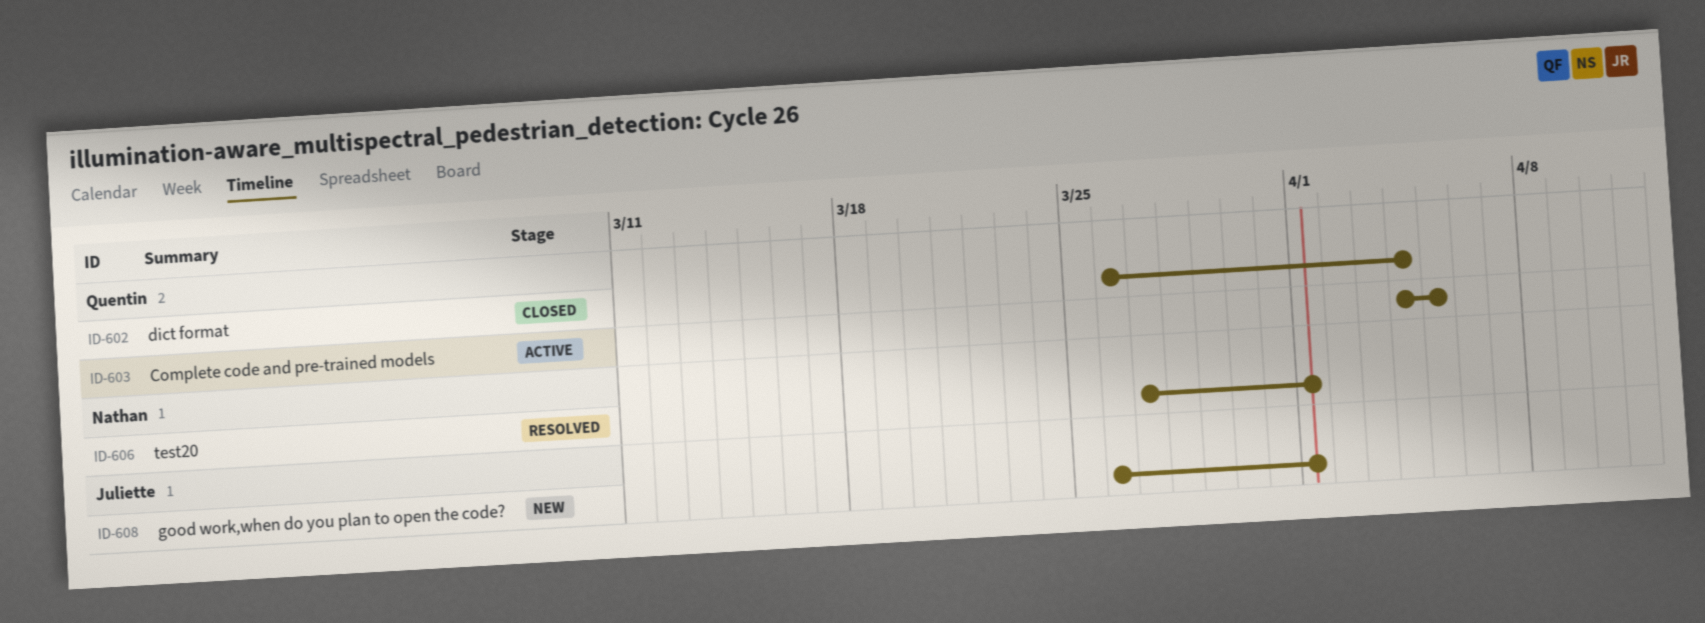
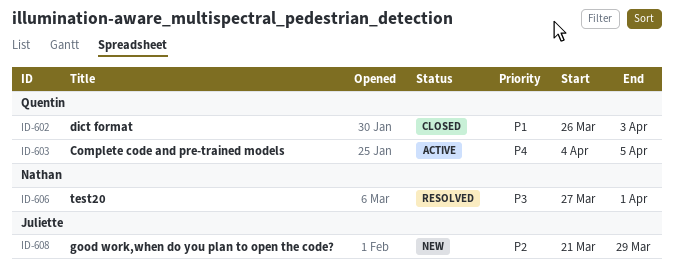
ID-602, due: Apr 4 -> Apr 3
ID-608, start: Mar 26 -> Mar 21
ID-608, due: Apr 1 -> Mar 29

